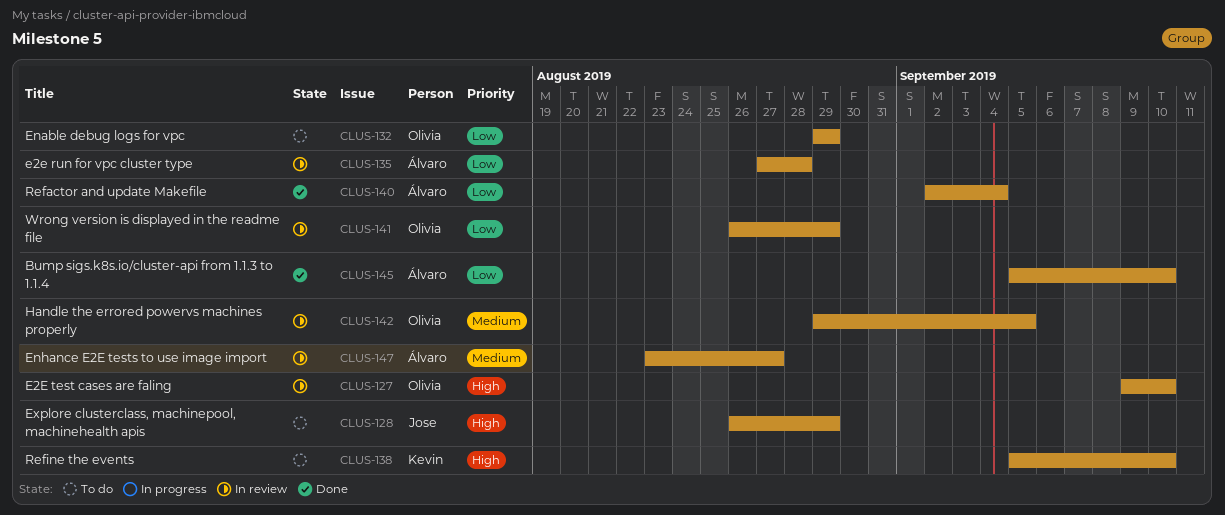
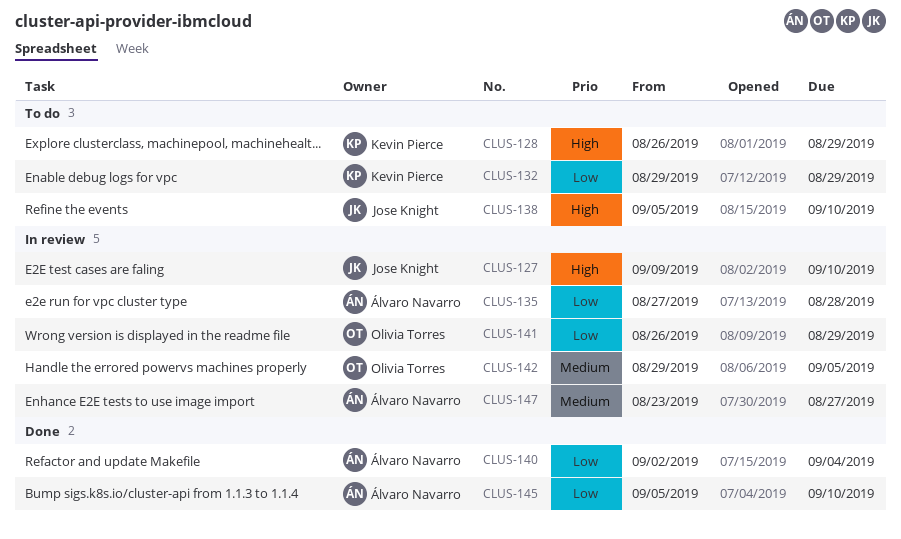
CLUS-127, owner: Olivia Torres -> Jose Knight
CLUS-128, owner: Jose Knight -> Kevin Pierce
CLUS-132, owner: Olivia Torres -> Kevin Pierce
CLUS-138, owner: Kevin Pierce -> Jose Knight

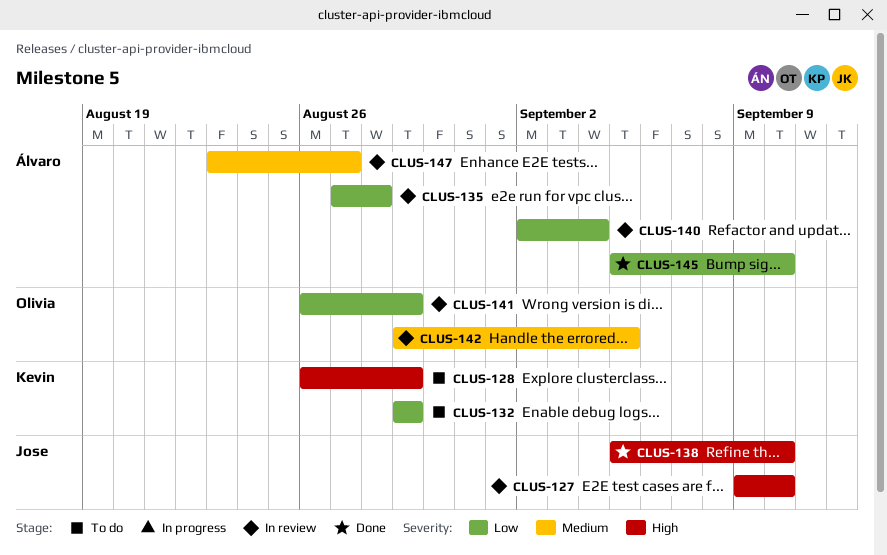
CLUS-138, status: To do -> Done
CLUS-140, status: Done -> In review

